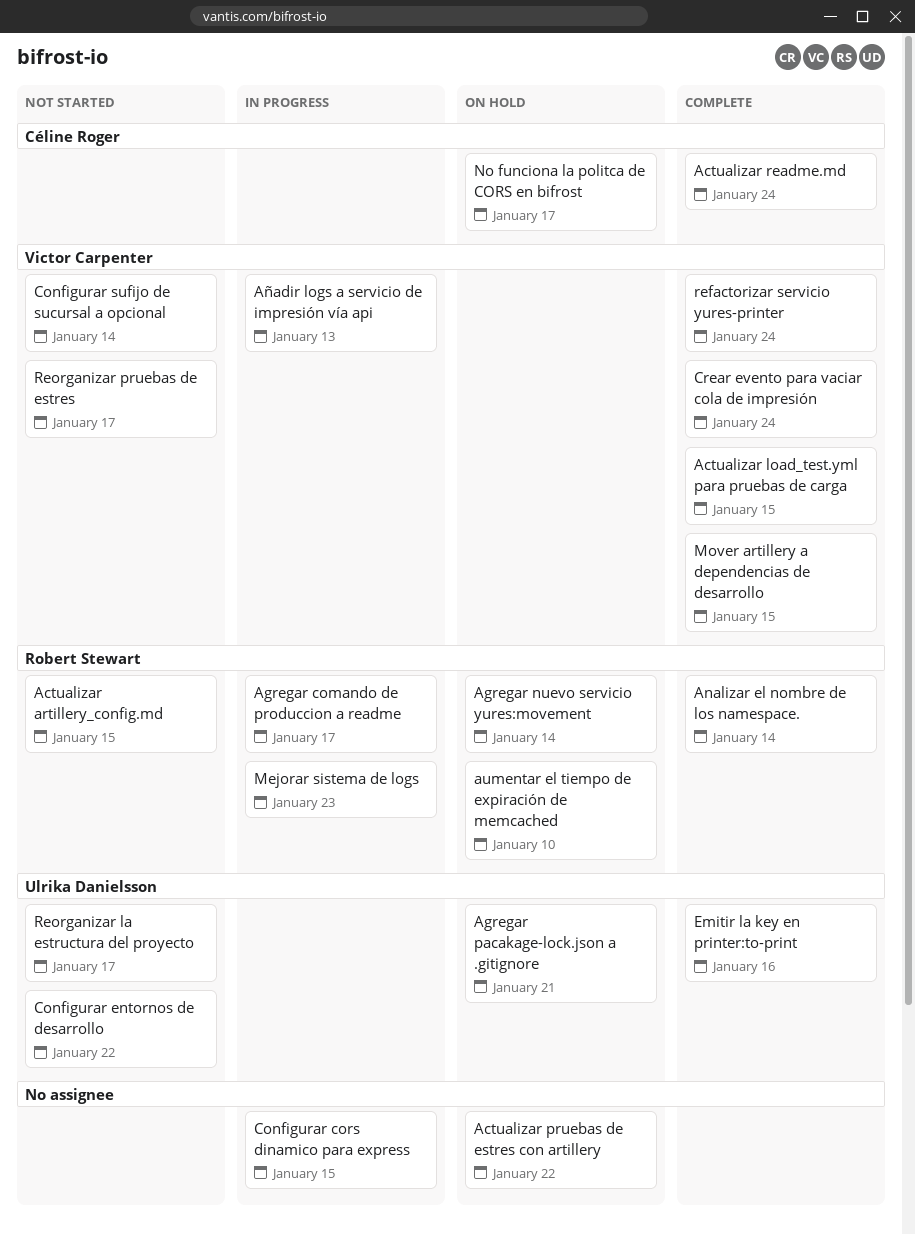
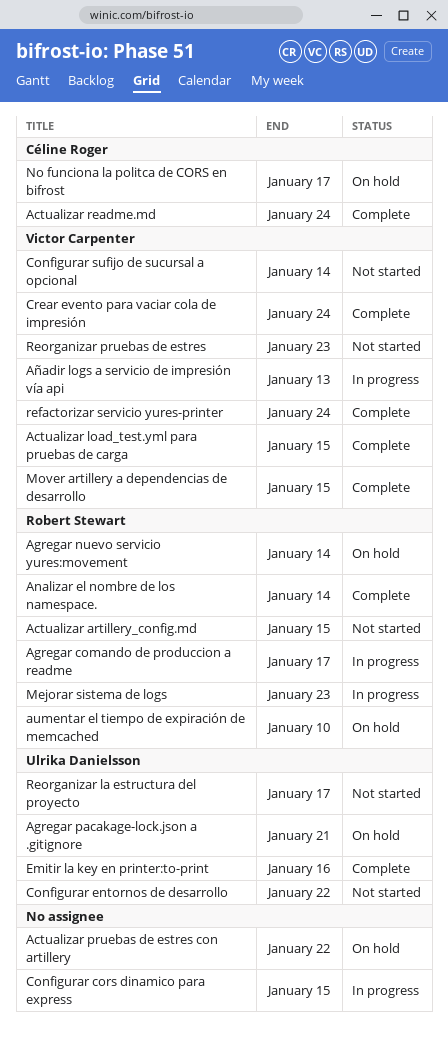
Reorganizar pruebas de estres, due: Jan 17 -> Jan 23

